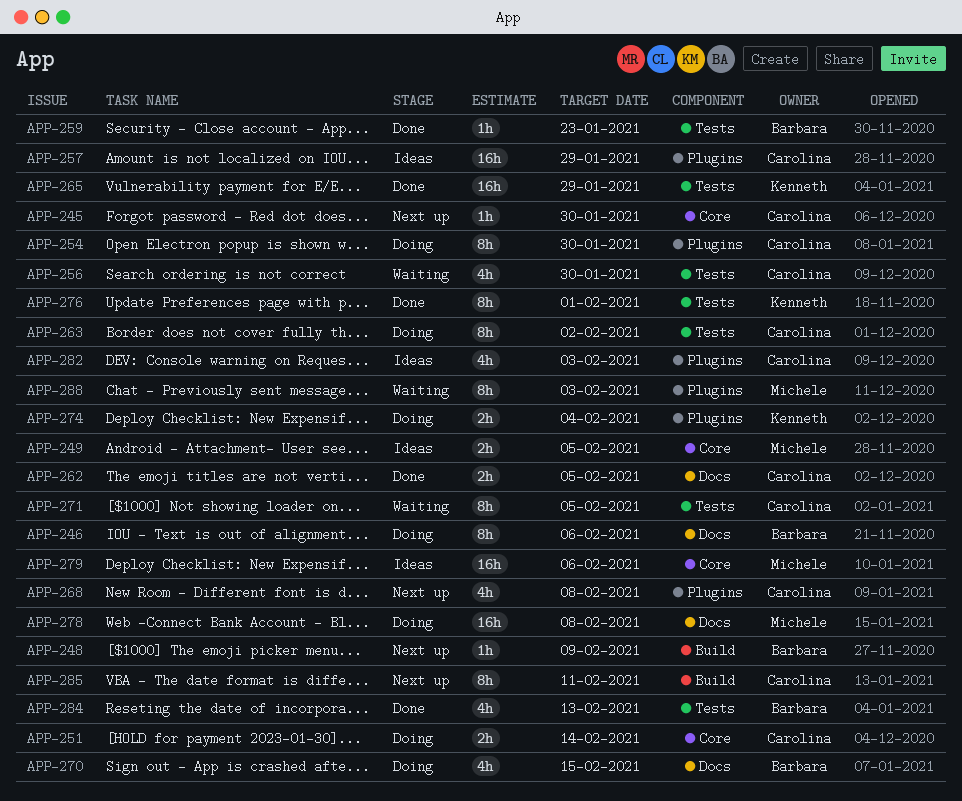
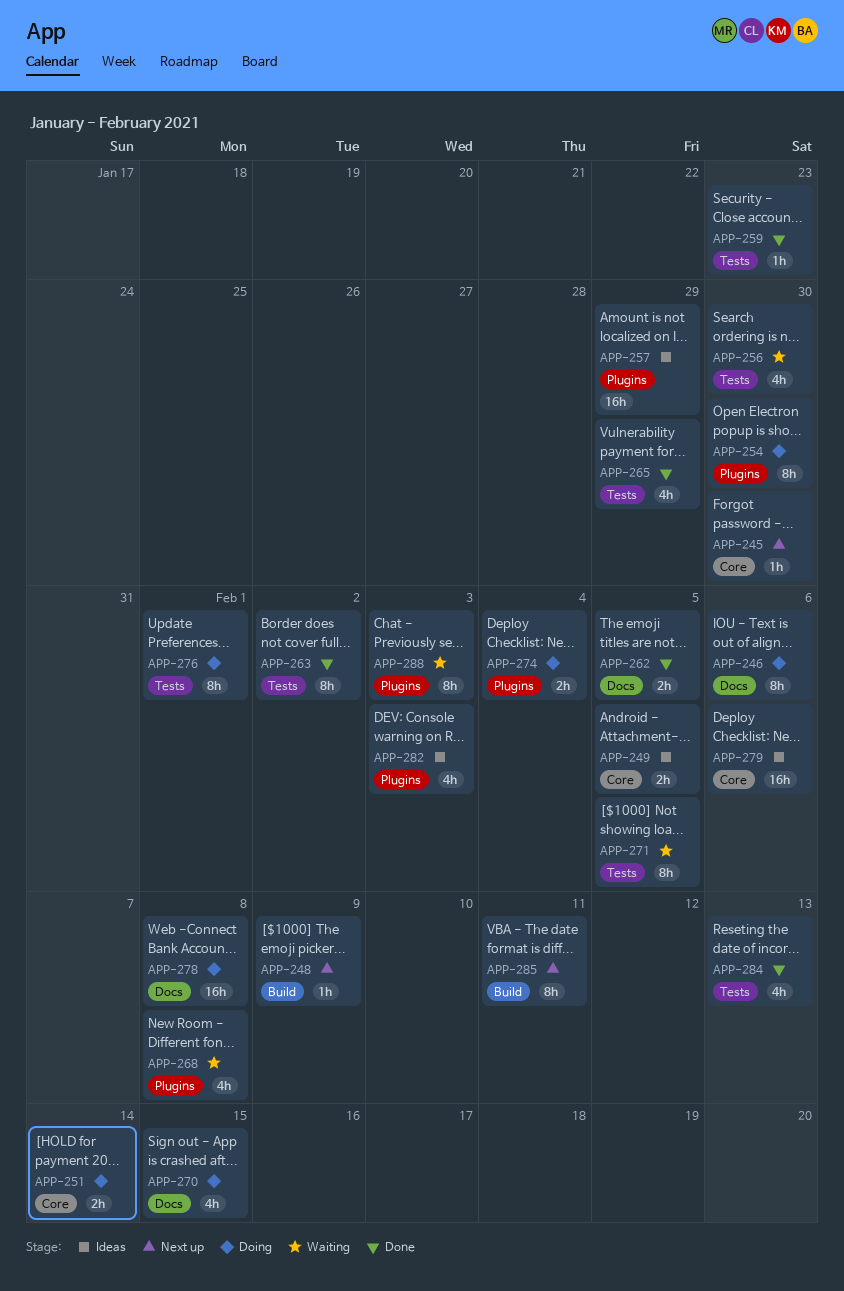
APP-263, status: Doing -> Done
APP-265, estimate: 16h -> 4h
APP-268, status: Next up -> Waiting
APP-276, status: Done -> Doing

